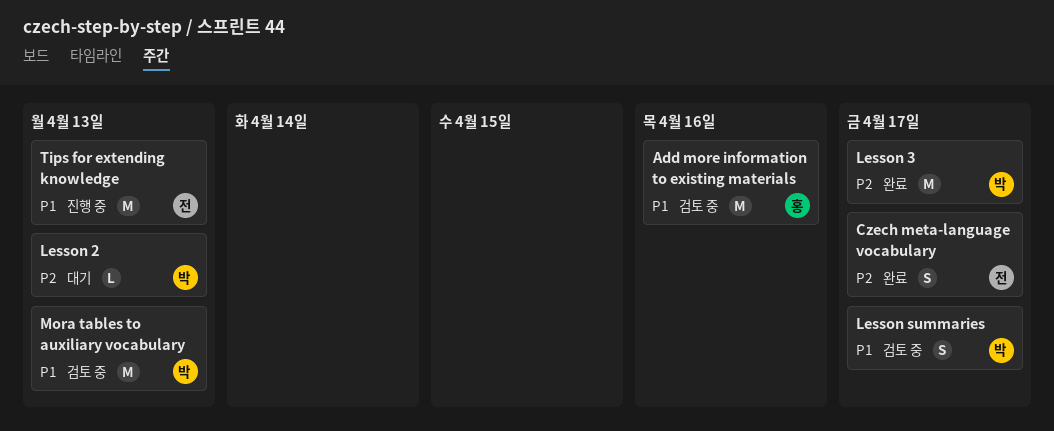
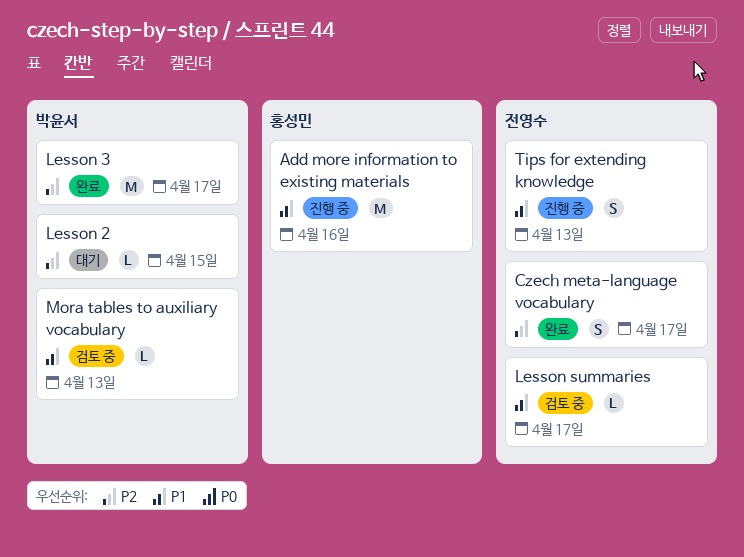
Add more information to existing materials, status: 검토 중 -> 진행 중
Lesson 2, due: Apr 13 -> Apr 15
Lesson summaries, owner: 박윤서 -> 전영수
Lesson summaries, estimate: S -> L
Mora tables to auxiliary vocabulary, estimate: M -> L
Tips for extending knowledge, estimate: M -> S

